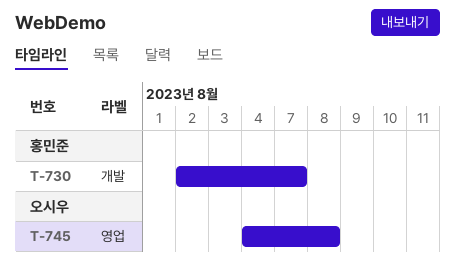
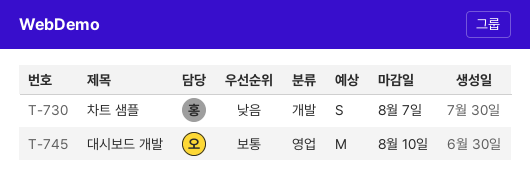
T-745, due: Aug 8 -> Aug 10

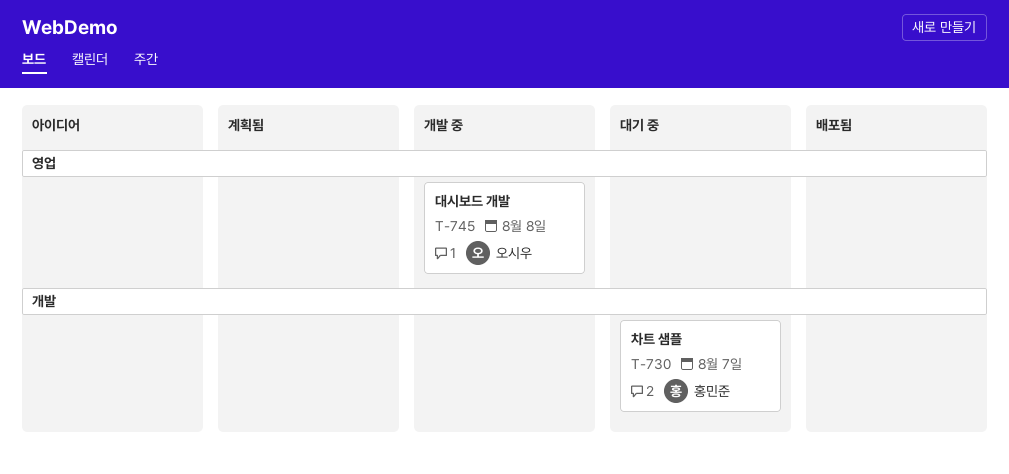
T-745, due: Aug 10 -> Aug 8

